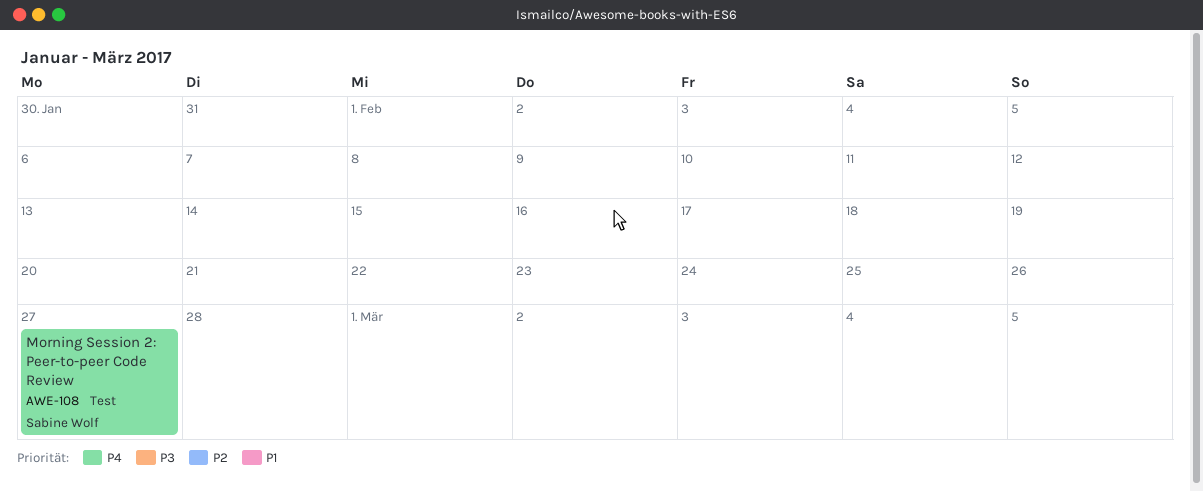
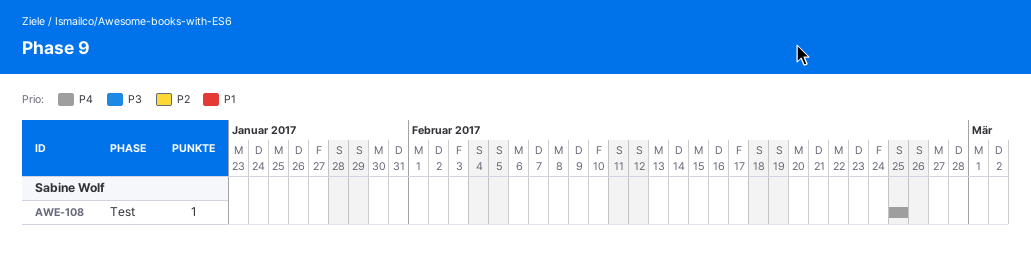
AWE-108, due: Feb 27 -> Feb 25

